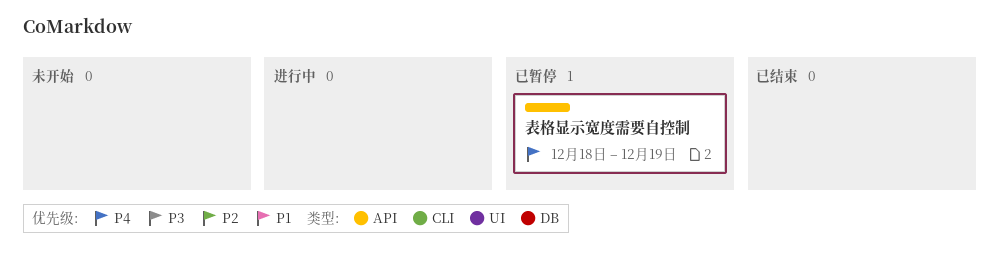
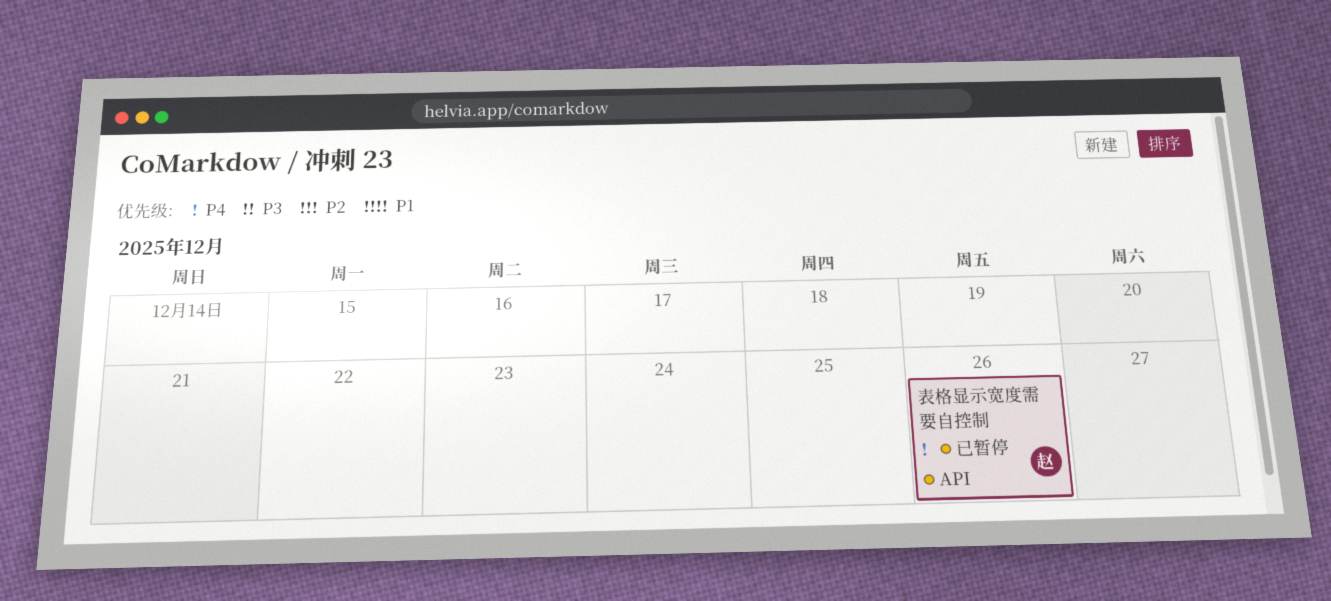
表格显示宽度需要自控制, due: Dec 19 -> Dec 26

